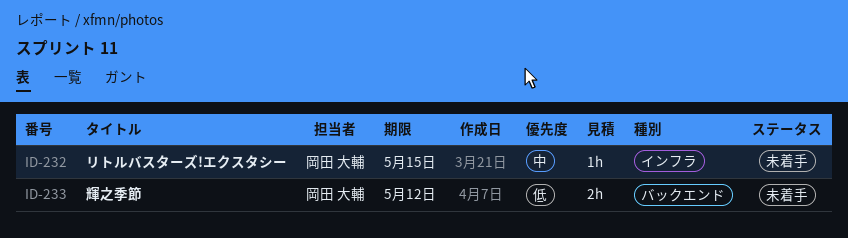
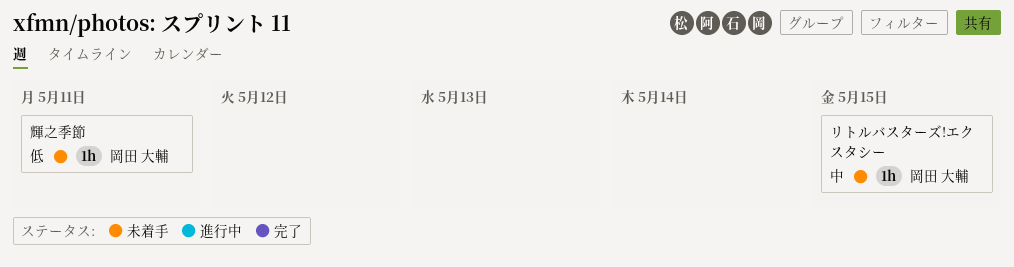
輝之季節, estimate: 2h -> 1h
輝之季節, due: May 12 -> May 11

